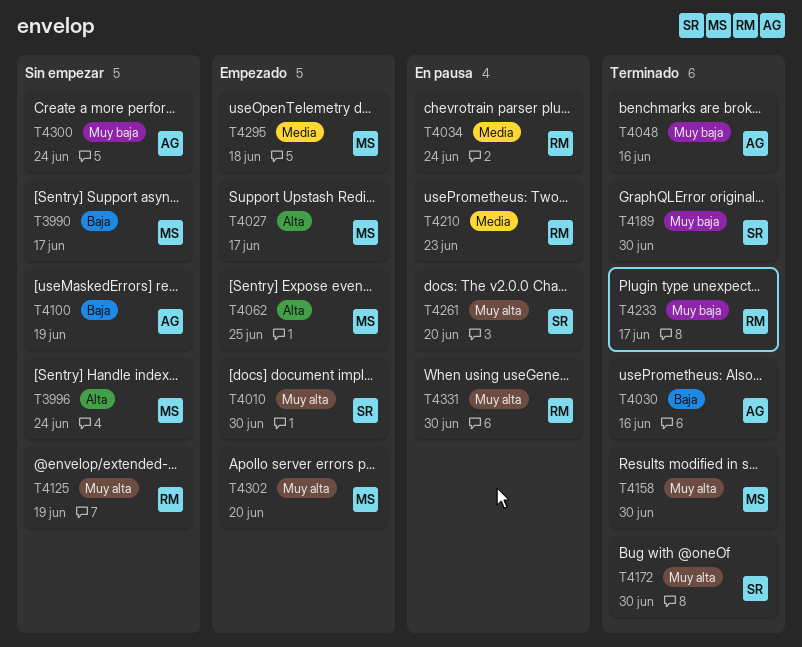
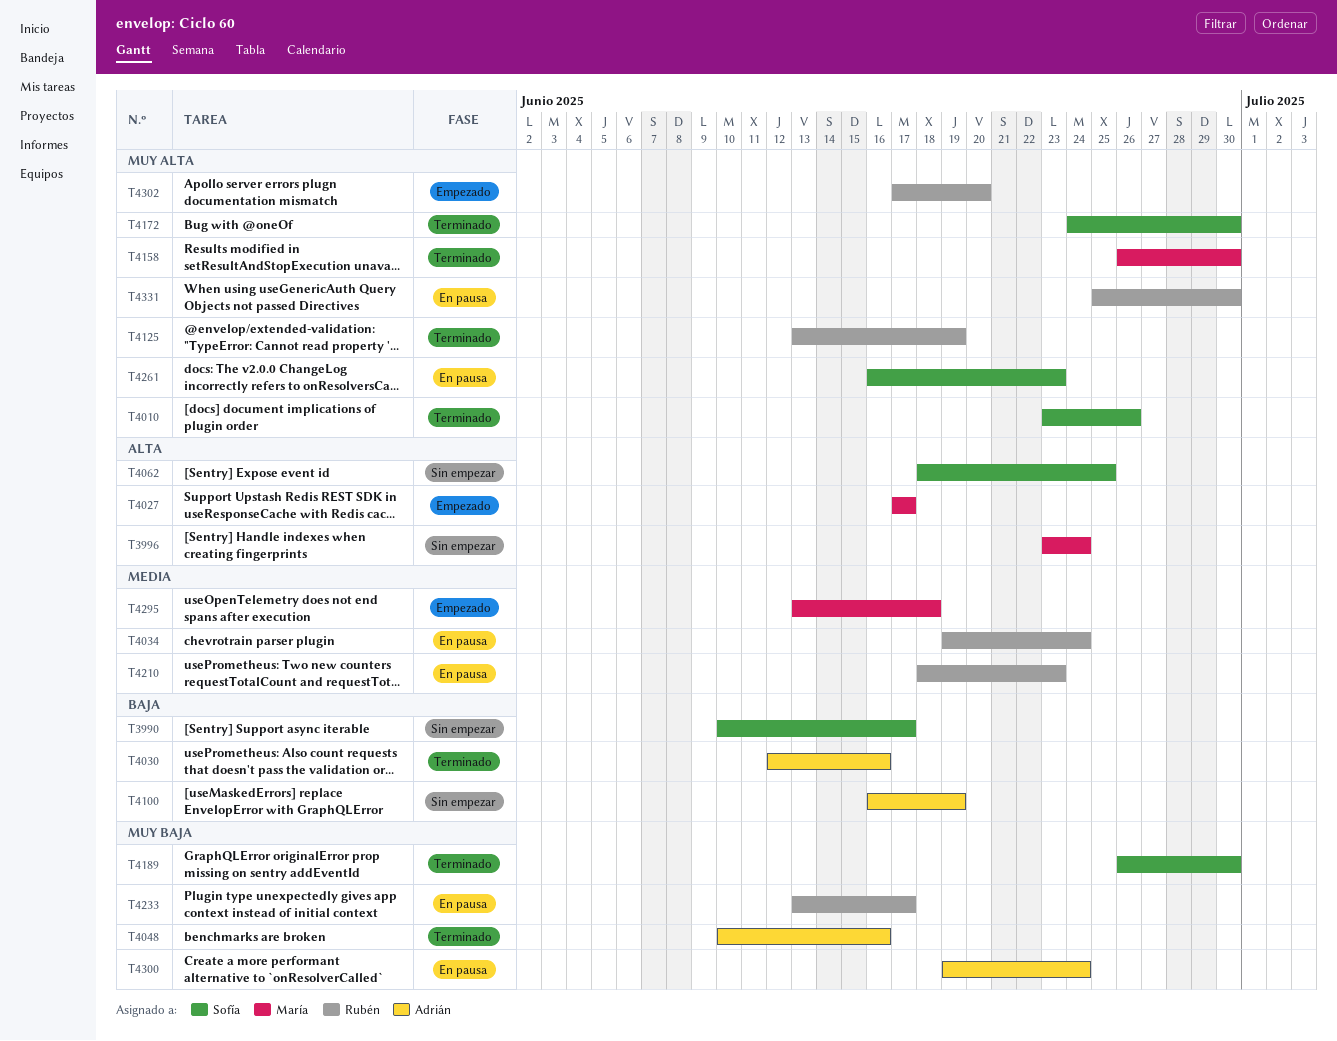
T3990, owner: María -> Sofía
T4010, status: Empezado -> Terminado
T4010, due: Jun 30 -> Jun 26
T4062, status: Empezado -> Sin empezar
T4062, owner: María -> Sofía
T4125, status: Sin empezar -> Terminado
T4233, status: Terminado -> En pausa
T4261, due: Jun 20 -> Jun 23
T4300, status: Sin empezar -> En pausa
T4302, owner: María -> Rubén

